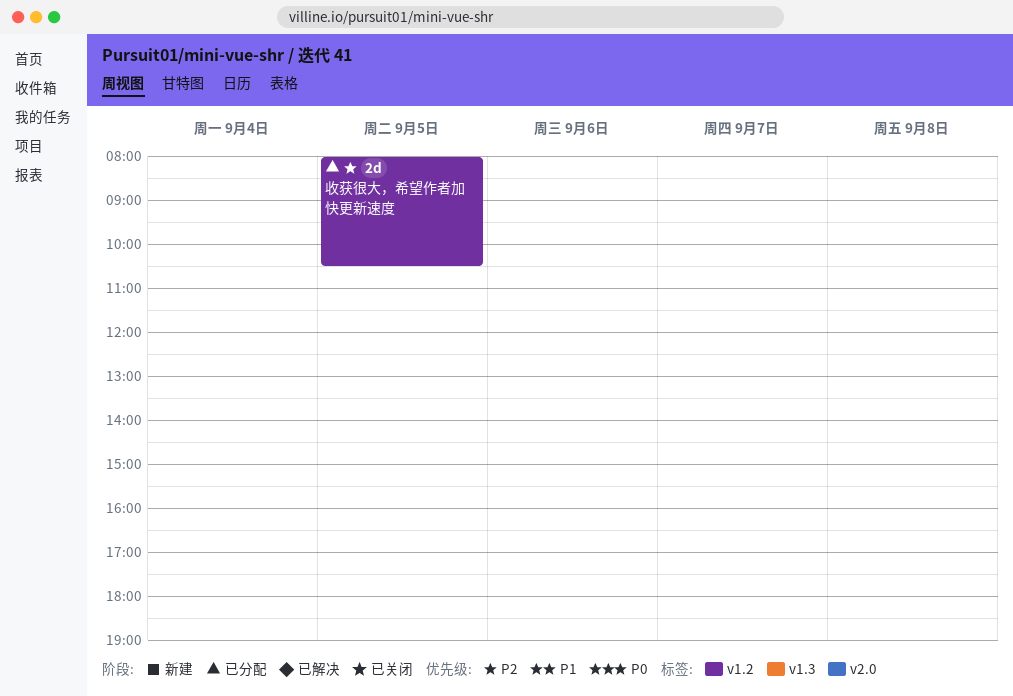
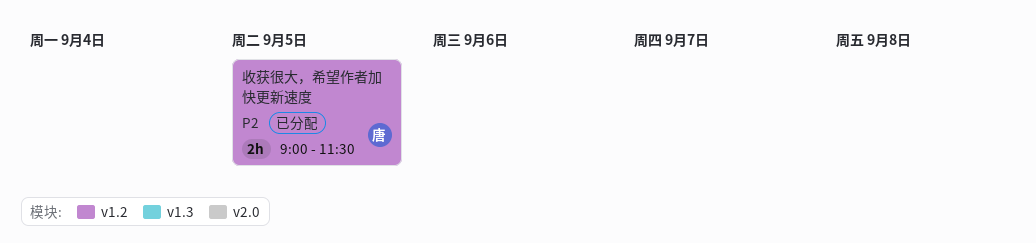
收获很大，希望作者加快更新速度, estimate: 2d -> 2h
收获很大，希望作者加快更新速度, begins: 08:00 -> 09:00
收获很大，希望作者加快更新速度, ends: 10:30 -> 11:30

